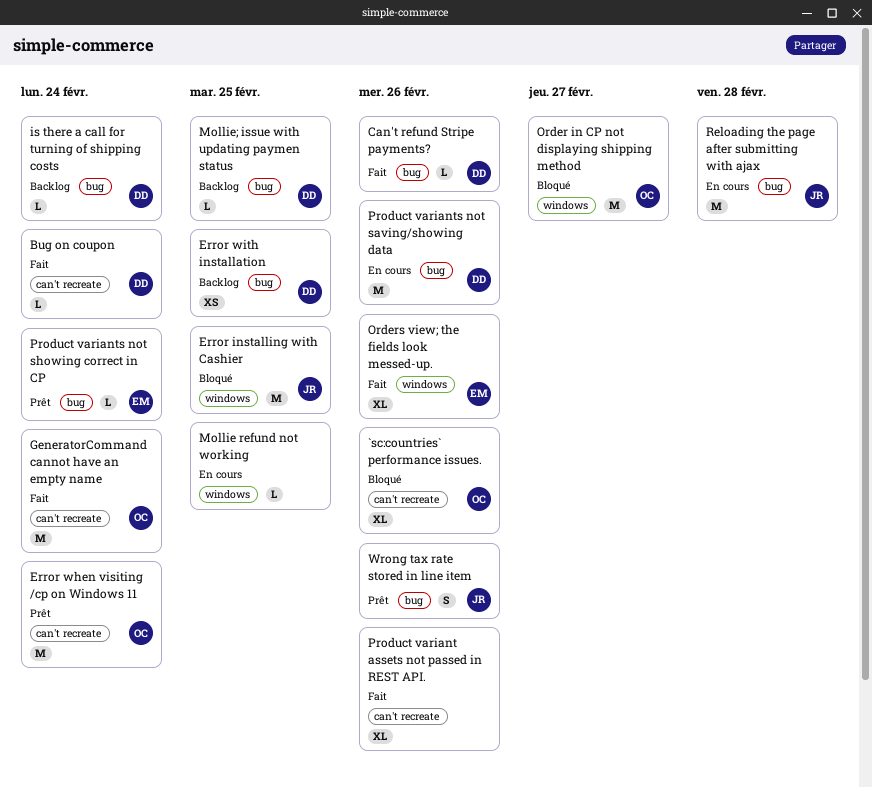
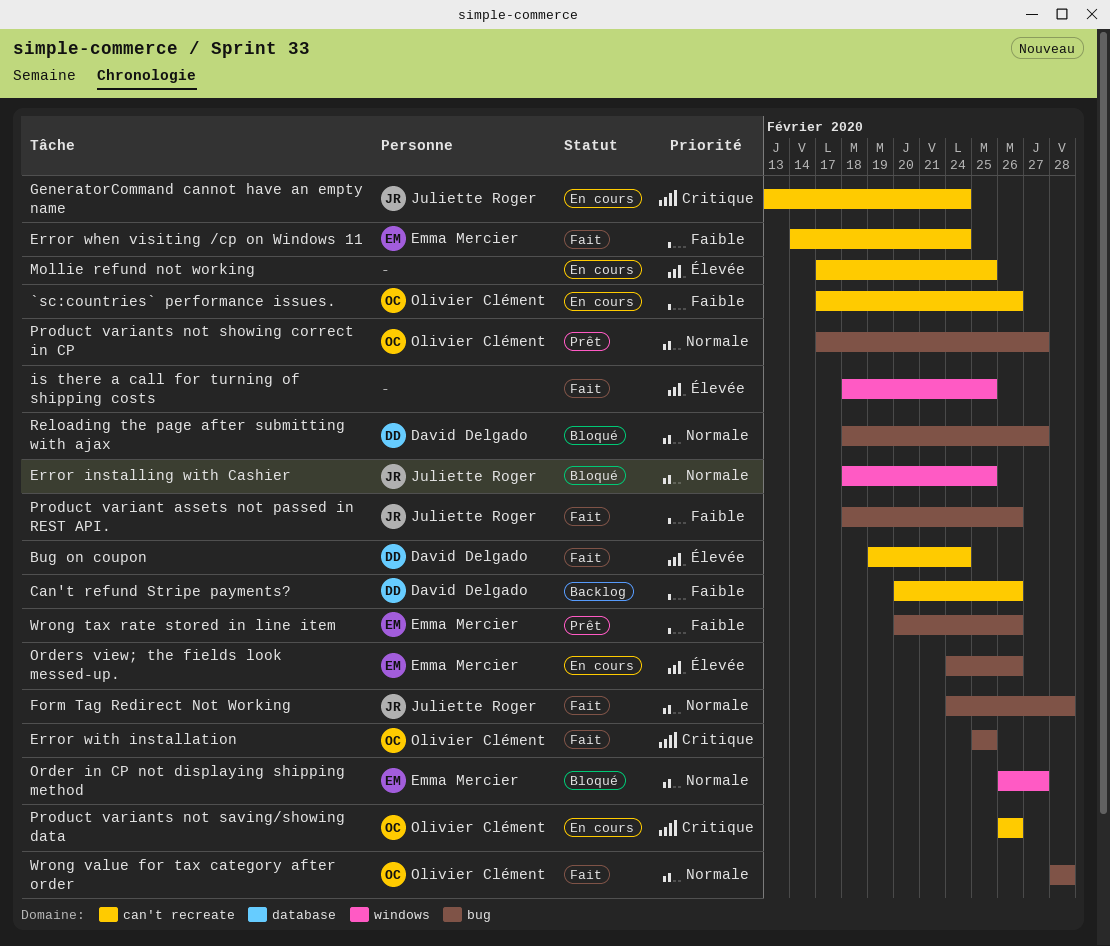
`sc:countries` performance issues., status: Bloqué -> En cours
Can't refund Stripe payments?, status: Fait -> Backlog
Can't refund Stripe payments?, label: bug -> can't recreate
Error when visiting /cp on Windows 11, status: Prêt -> Fait
Error when visiting /cp on Windows 11, owner: Olivier Clément -> Emma Mercier
Error with installation, status: Backlog -> Fait
Error with installation, owner: David Delgado -> Olivier Clément
Form Tag Redirect Not Working: none -> present
GeneratorCommand cannot have an empty name, status: Fait -> En cours
GeneratorCommand cannot have an empty name, owner: Olivier Clément -> Juliette Roger
is there a call for turning of shipping costs, status: Backlog -> Fait
is there a call for turning of shipping costs, owner: David Delgado -> none
is there a call for turning of shipping costs, label: bug -> windows
is there a call for turning of shipping costs, due: Feb 24 -> Feb 25
Mollie refund not working, label: windows -> can't recreate
Mollie; issue with updating paymen status: present -> none
Order in CP not displaying shipping method, owner: Olivier Clément -> Emma Mercier
Orders view; the fields look messed-up., status: Fait -> En cours
Orders view; the fields look messed-up., label: windows -> bug
Product variant assets not passed in REST API., owner: none -> Juliette Roger
Product variant assets not passed in REST API., label: can't recreate -> bug
Product variants not saving/showing data, owner: David Delgado -> Olivier Clément
Product variants not saving/showing data, label: bug -> can't recreate
Product variants not showing correct in CP, owner: Emma Mercier -> Olivier Clément
Product variants not showing correct in CP, due: Feb 24 -> Feb 27
Reloading the page after submitting with ajax, status: En cours -> Bloqué
Reloading the page after submitting with ajax, owner: Juliette Roger -> David Delgado
Reloading the page after submitting with ajax, due: Feb 28 -> Feb 27
Wrong tax rate stored in line item, owner: Juliette Roger -> Emma Mercier
Wrong value for tax category after order: none -> present

